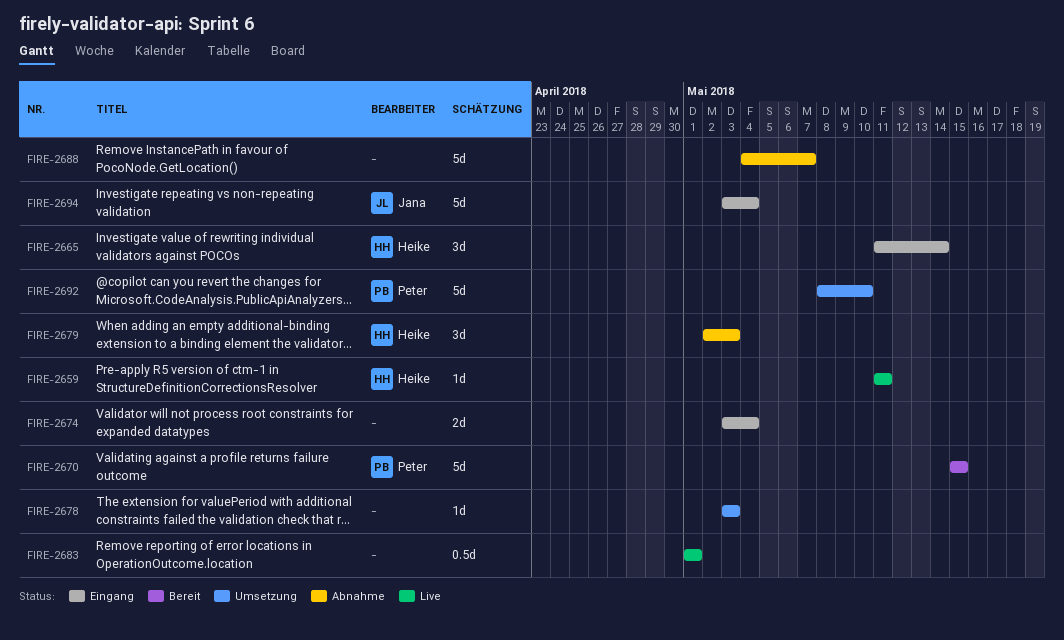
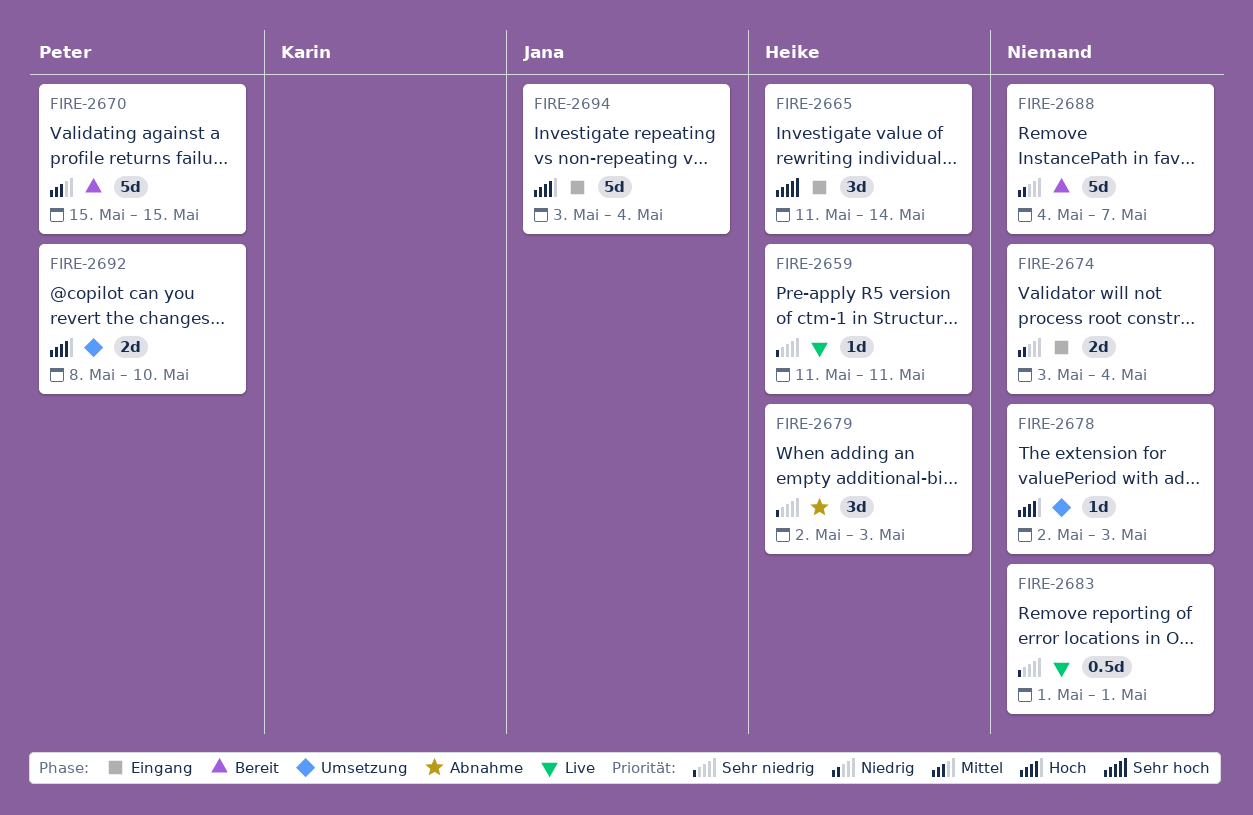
FIRE-2678, start: May 3 -> May 2
FIRE-2688, status: Abnahme -> Bereit
FIRE-2692, estimate: 5d -> 2d

